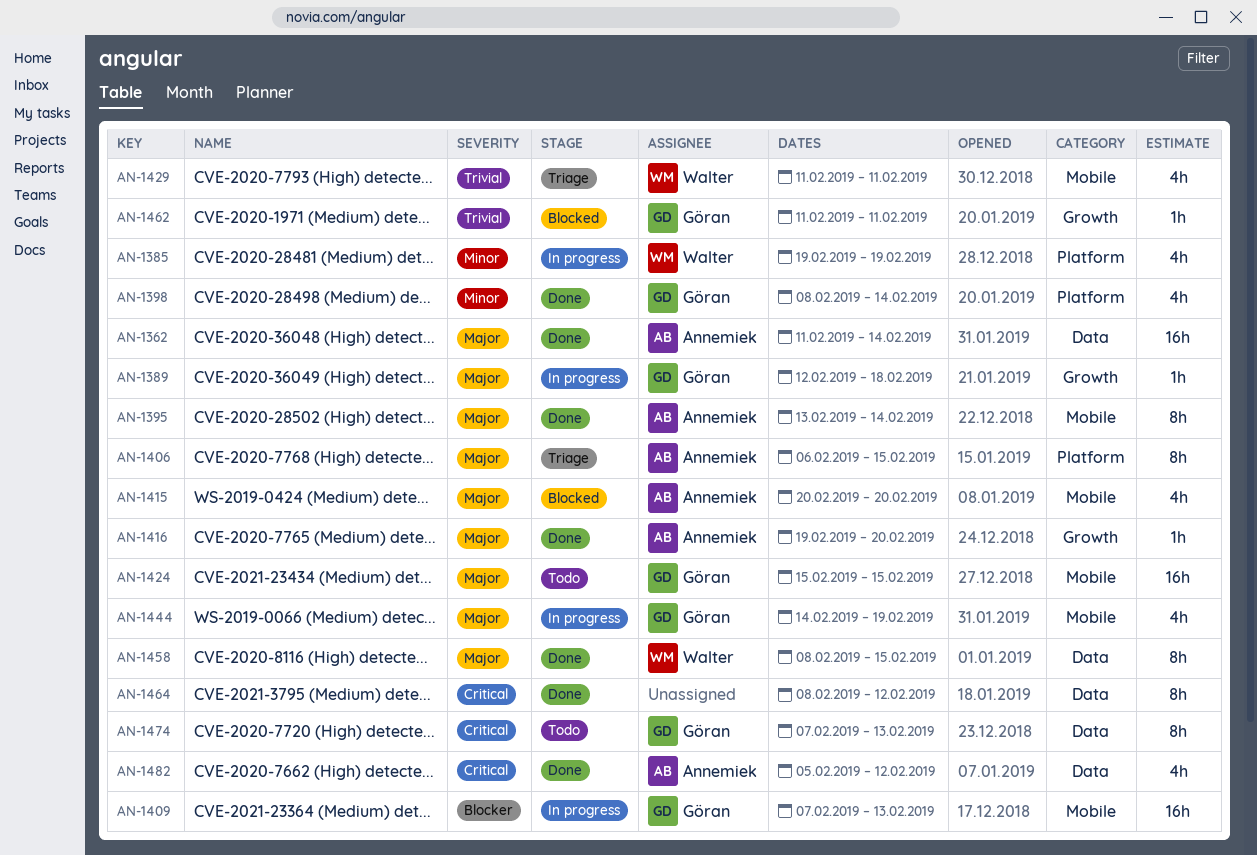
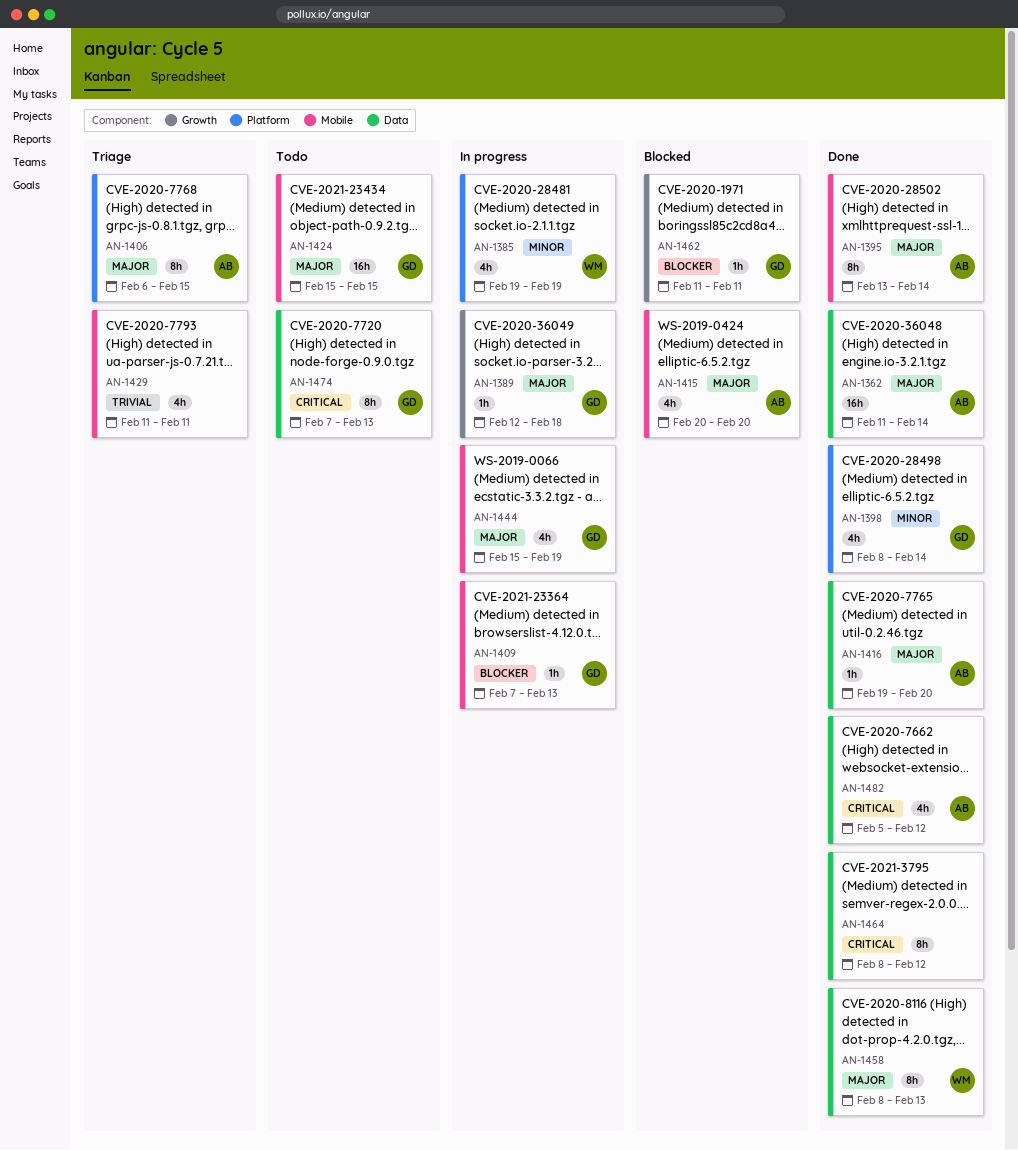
AN-1409, estimate: 16h -> 1h
AN-1416, label: Growth -> Data
AN-1429, owner: Walter -> none
AN-1444, start: Feb 14 -> Feb 15
AN-1458, due: Feb 15 -> Feb 13
AN-1462, priority: Trivial -> Blocker

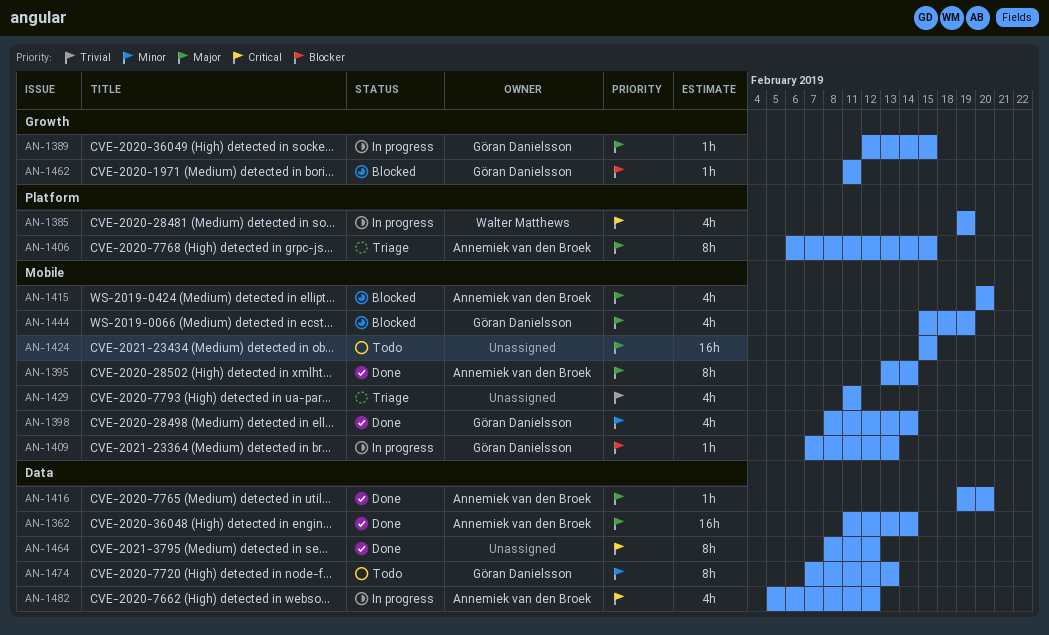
AN-1385, priority: Minor -> Critical
AN-1389, due: Feb 18 -> Feb 15
AN-1398, label: Platform -> Mobile
AN-1424, owner: Göran Danielsson -> none
AN-1444, status: In progress -> Blocked
AN-1458: present -> none
AN-1474, priority: Critical -> Minor
AN-1482, status: Done -> In progress

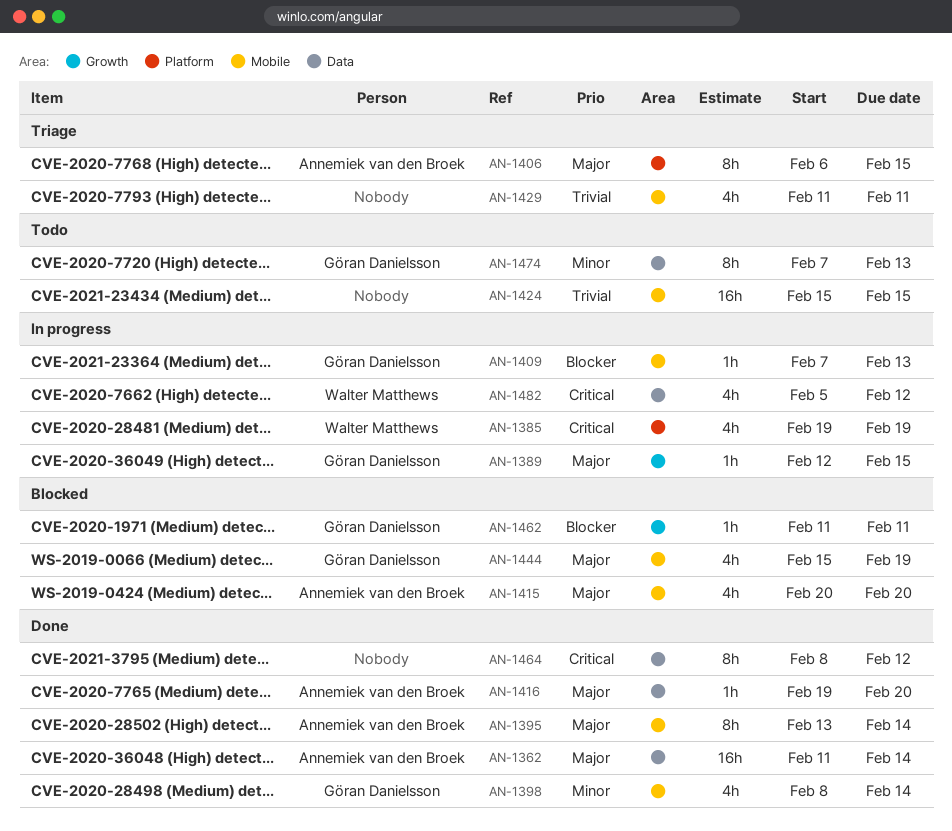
AN-1424, priority: Major -> Trivial
AN-1482, owner: Annemiek van den Broek -> Walter Matthews

